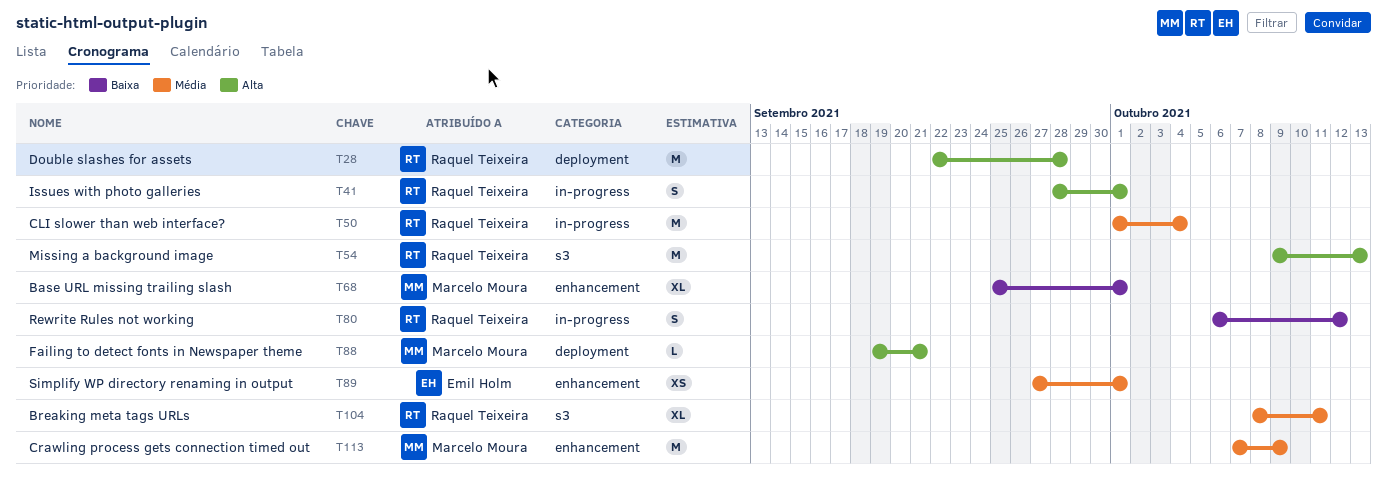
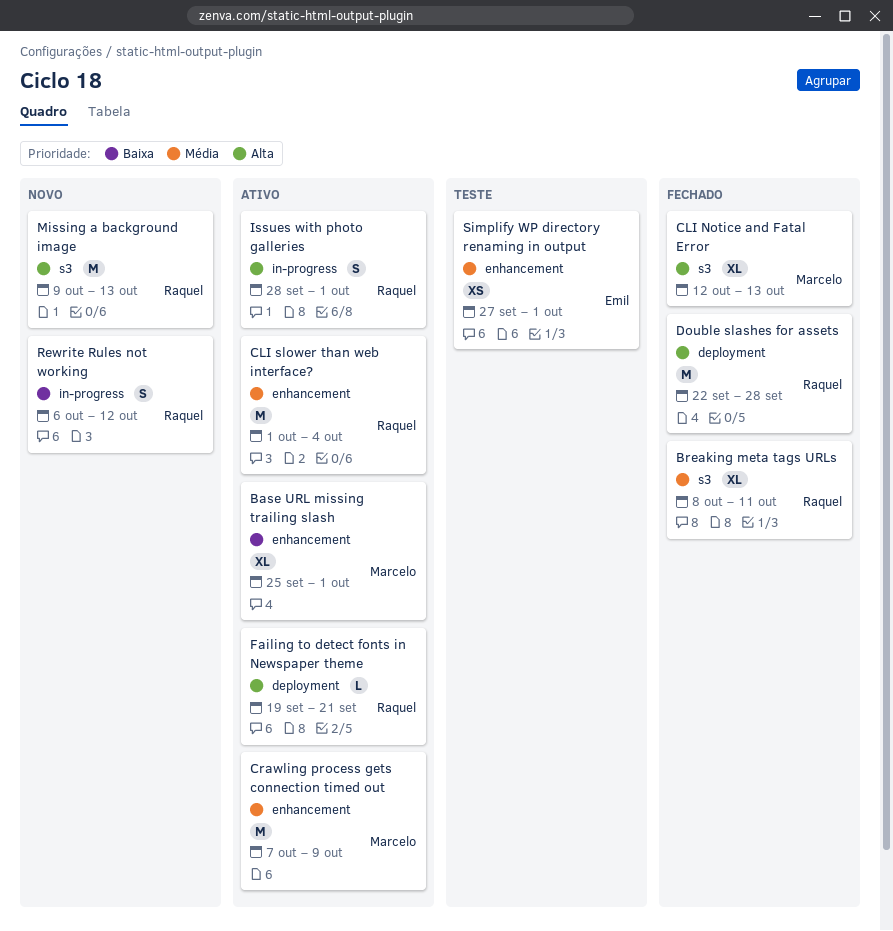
CLI Notice and Fatal Error: none -> present
CLI slower than web interface?, label: in-progress -> enhancement
Failing to detect fonts in Newspaper theme, owner: Marcelo Moura -> Raquel Teixeira

